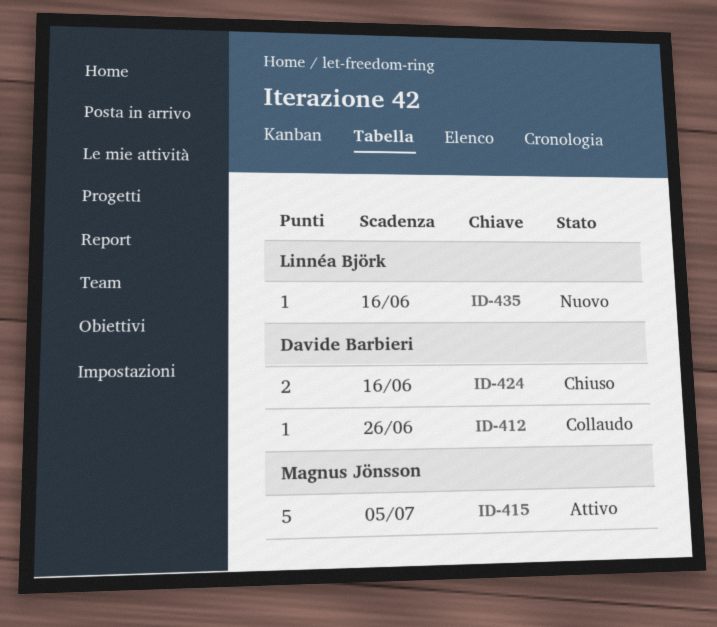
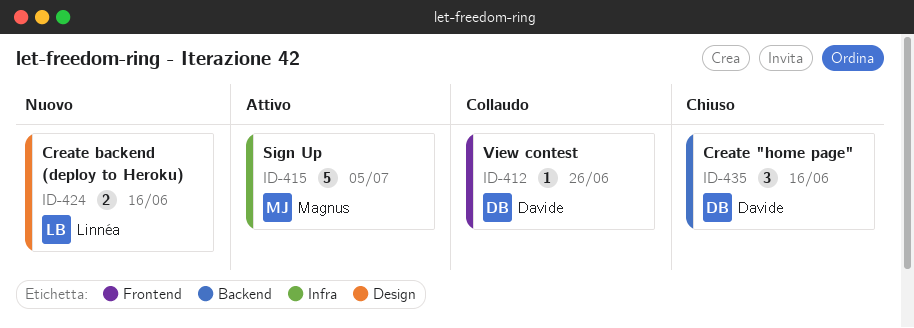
ID-424, status: Chiuso -> Nuovo
ID-424, owner: Davide Barbieri -> Linnéa Björk
ID-435, status: Nuovo -> Chiuso
ID-435, owner: Linnéa Björk -> Davide Barbieri
ID-435, estimate: 1 -> 3

